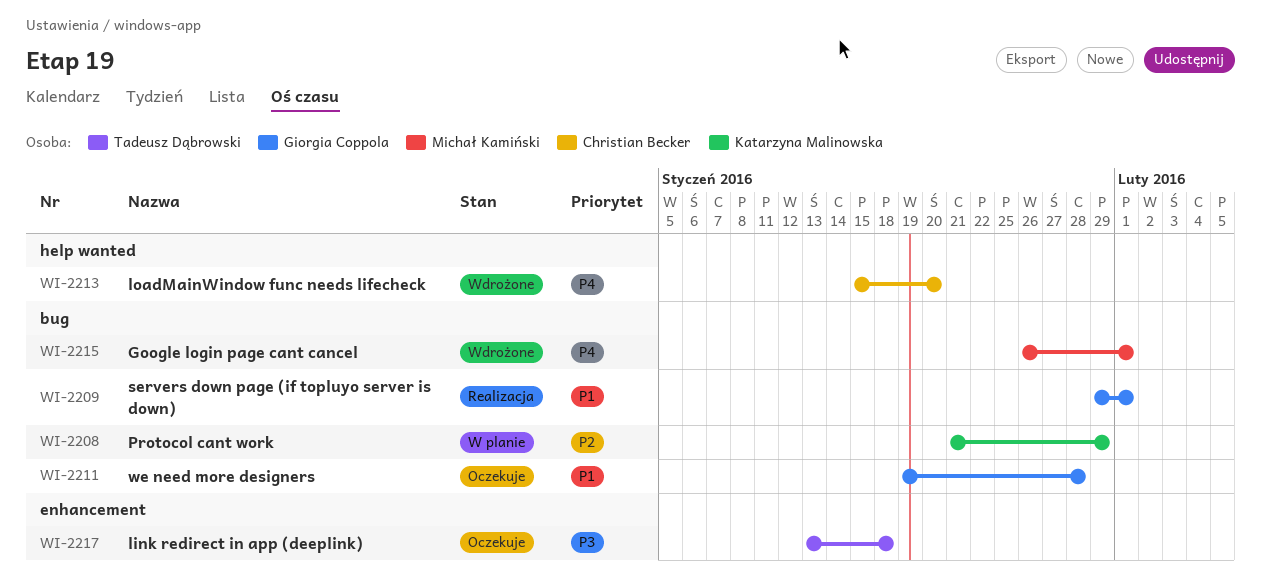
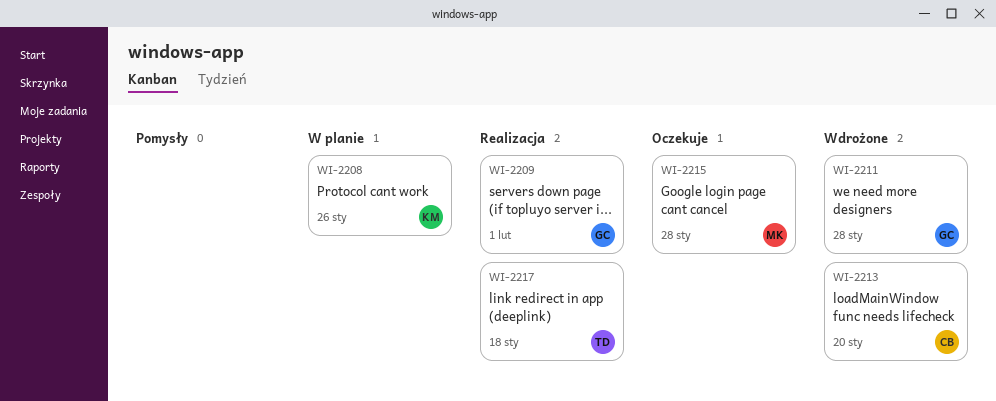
WI-2208, due: Jan 29 -> Jan 26
WI-2211, status: Oczekuje -> Wdrożone
WI-2215, status: Wdrożone -> Oczekuje
WI-2215, due: Feb 1 -> Jan 28
WI-2217, status: Oczekuje -> Realizacja

